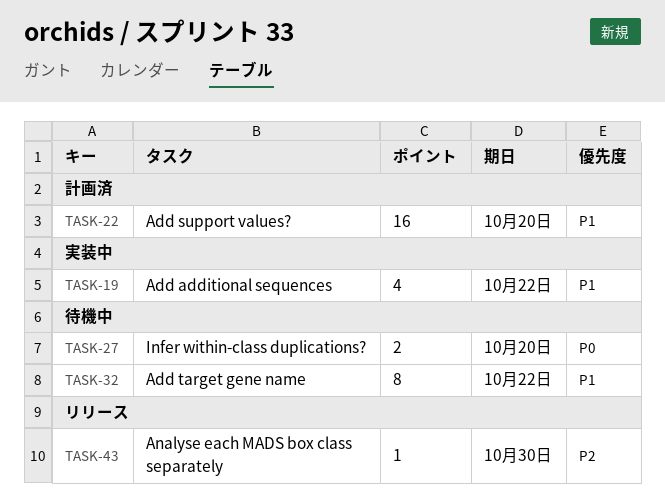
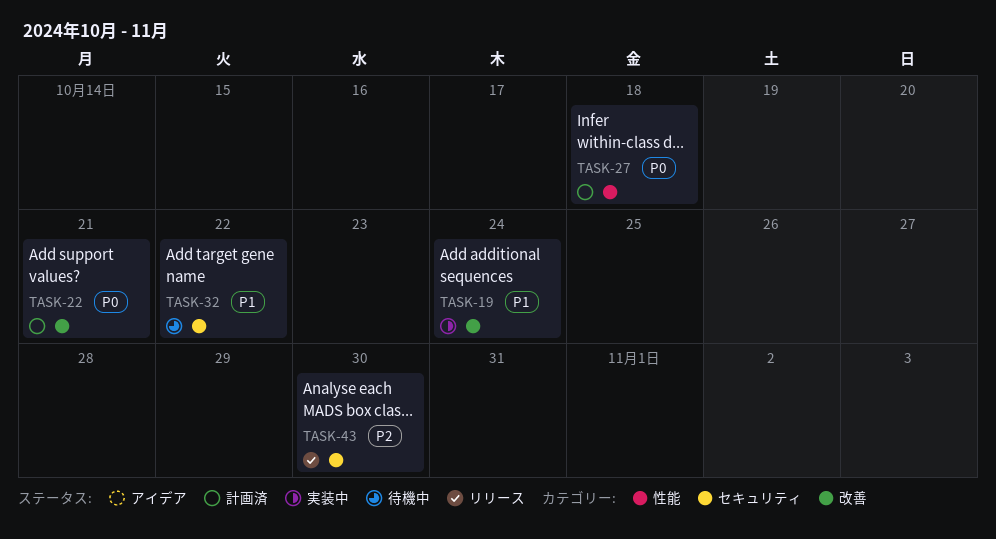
TASK-19, due: Oct 22 -> Oct 24
TASK-22, priority: P1 -> P0
TASK-22, due: Oct 20 -> Oct 21
TASK-27, status: 待機中 -> 計画済
TASK-27, due: Oct 20 -> Oct 18

